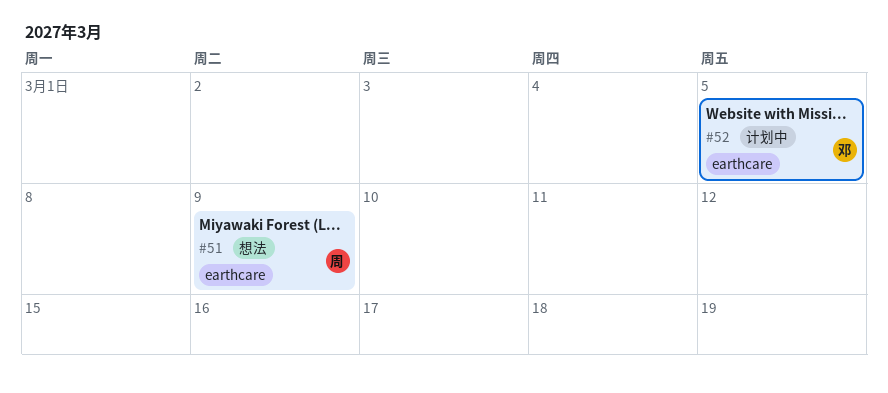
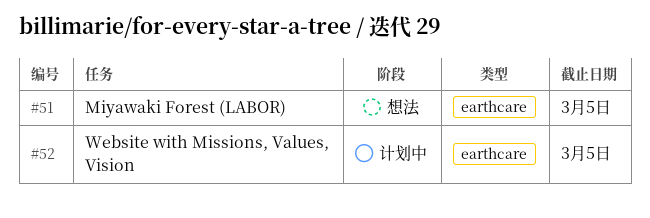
#51, due: Mar 9 -> Mar 5

